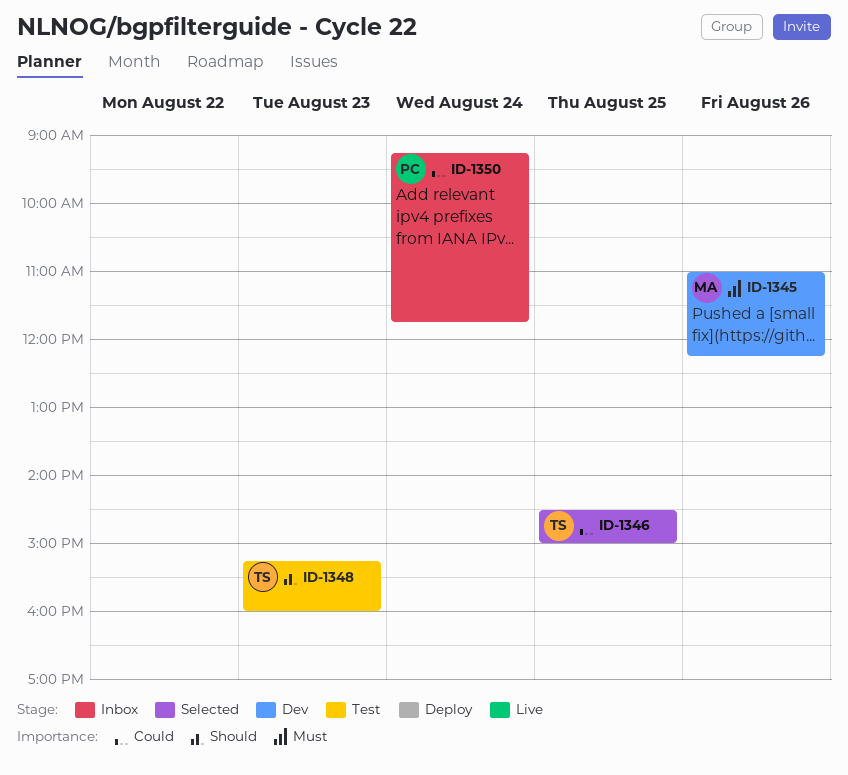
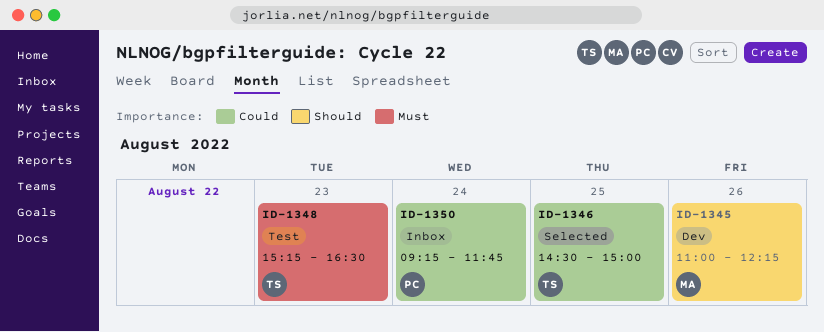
ID-1345, priority: Must -> Should
ID-1348, priority: Should -> Must
ID-1348, ends: 16:00 -> 16:30

